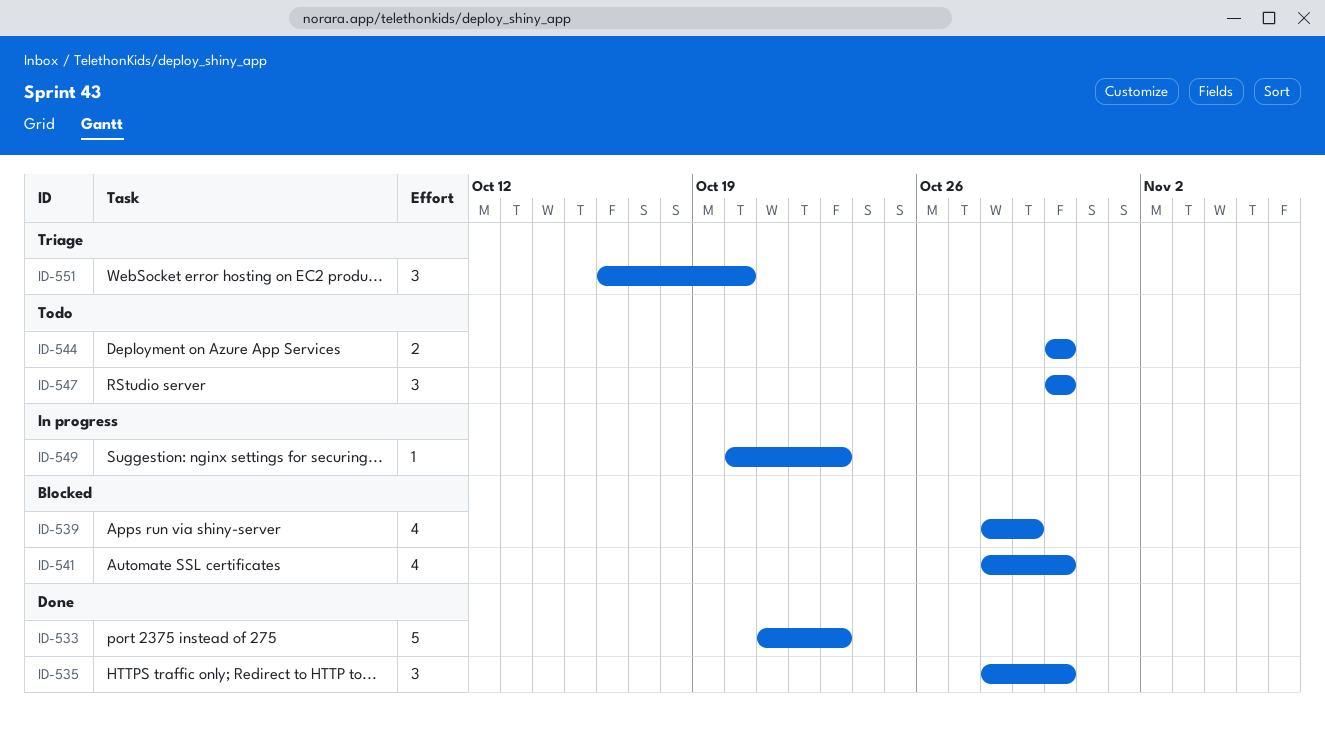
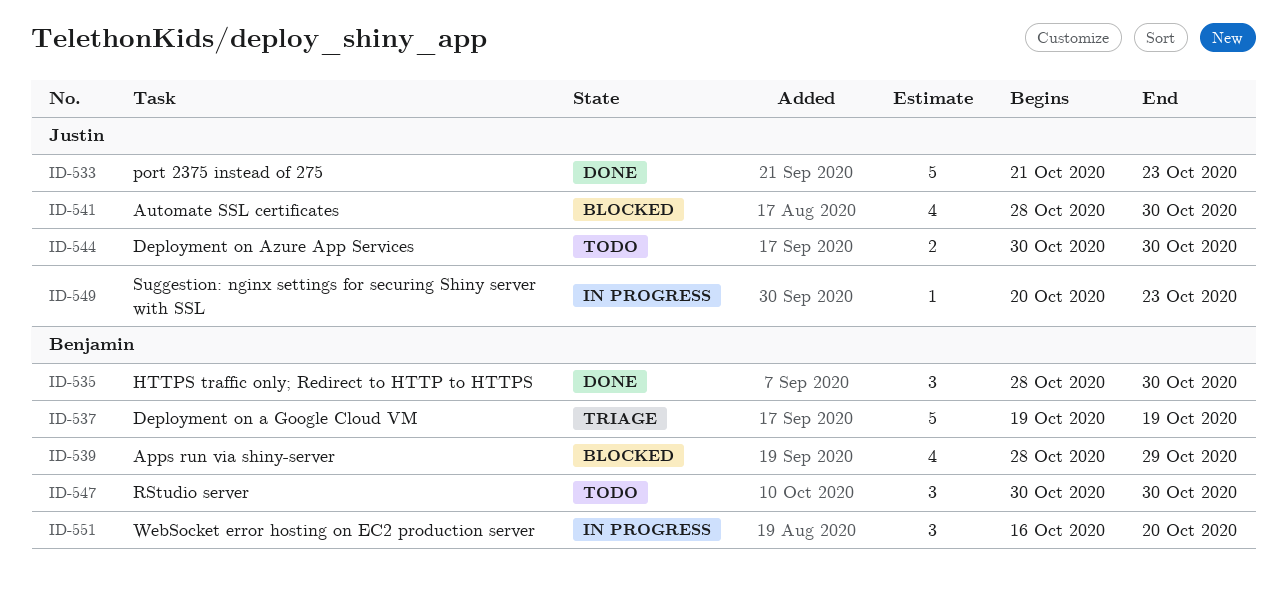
ID-537: none -> present
ID-551, status: Triage -> In progress

